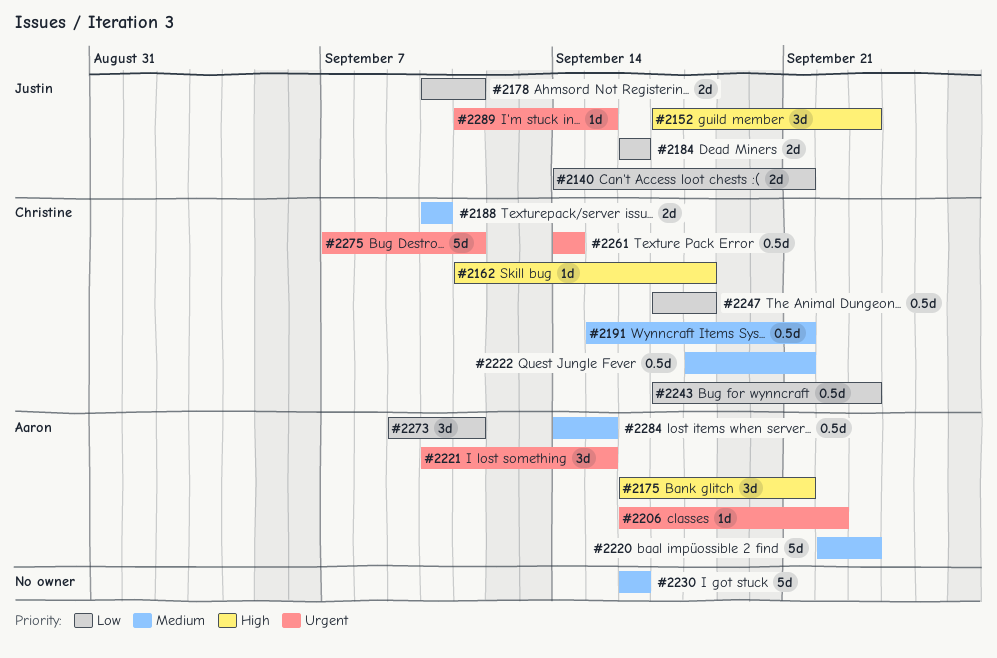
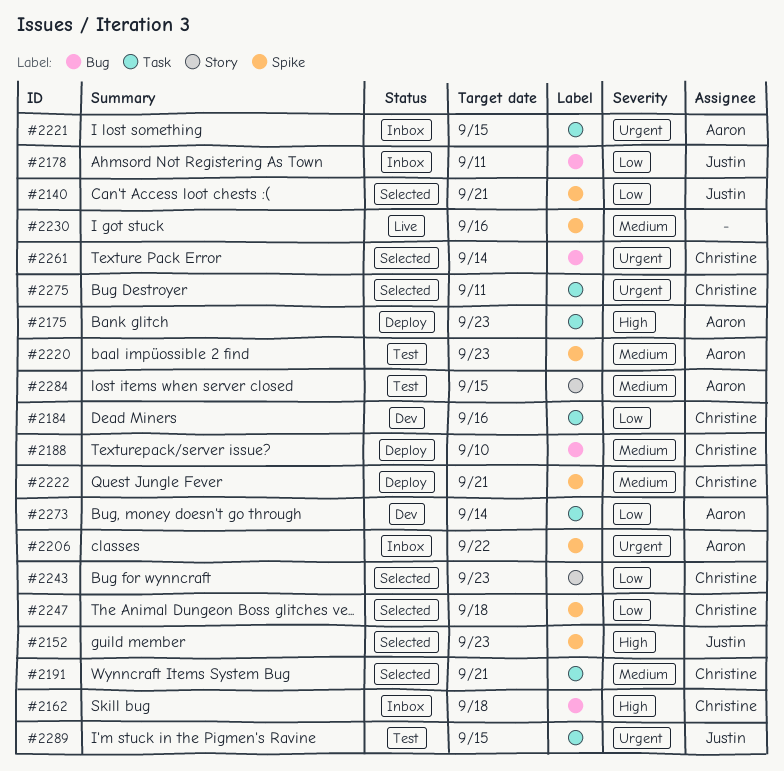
#2175, due: Sep 21 -> Sep 23
#2184, owner: Justin -> Christine
#2273, due: Sep 11 -> Sep 14

